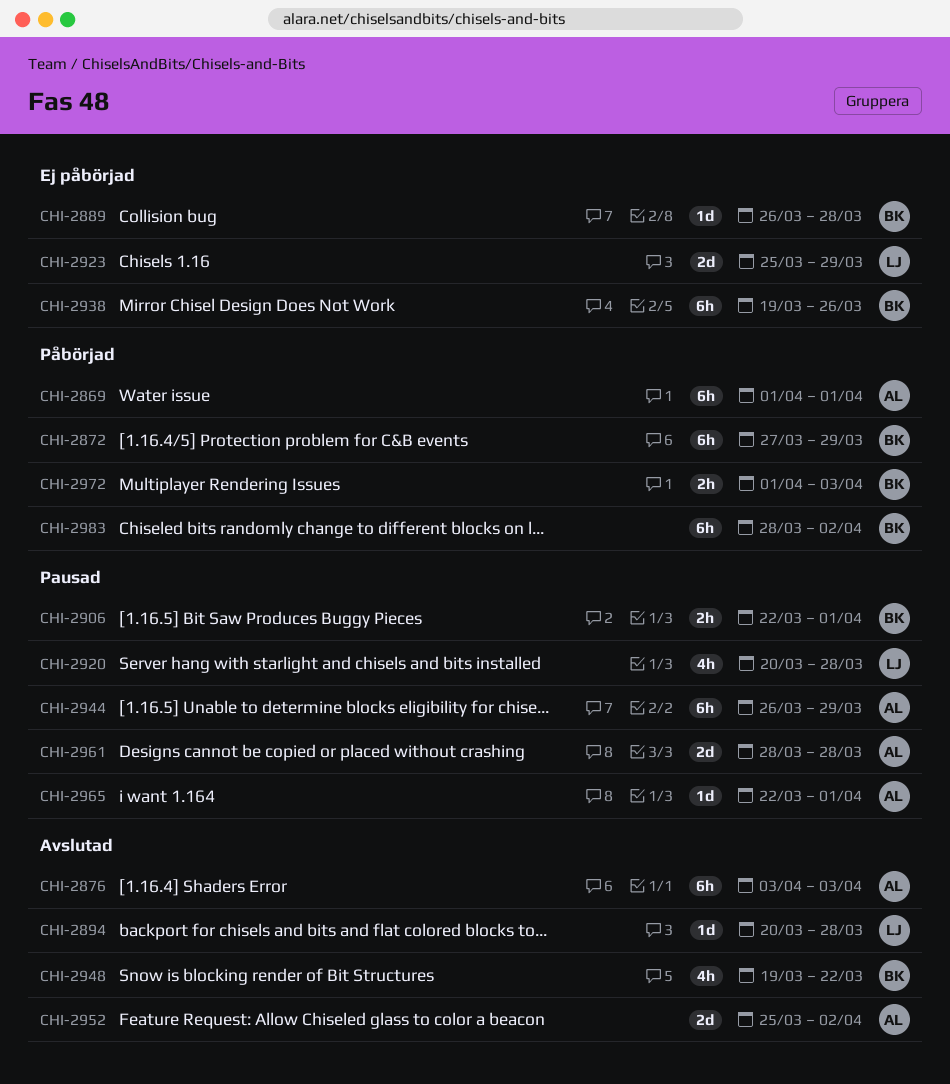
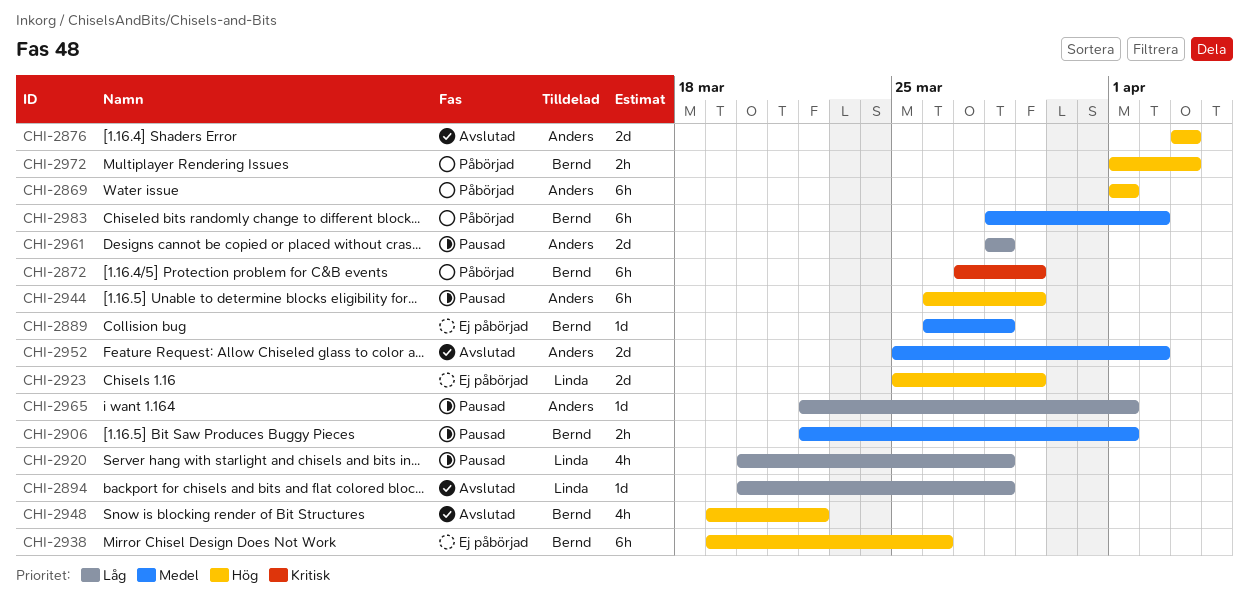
CHI-2876, estimate: 6h -> 2d

